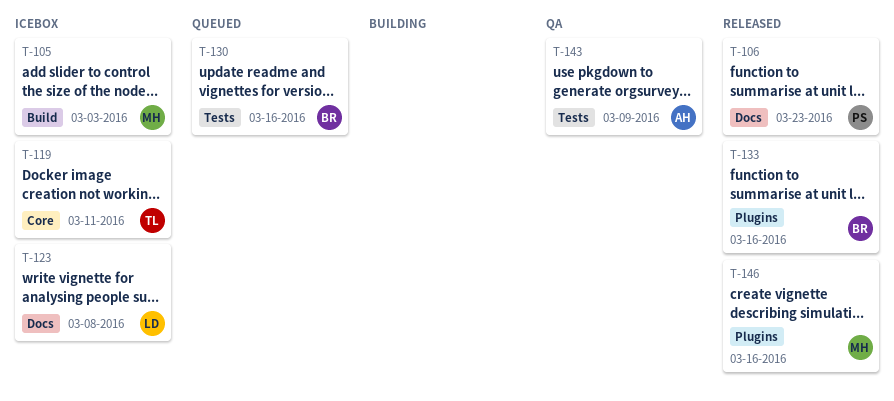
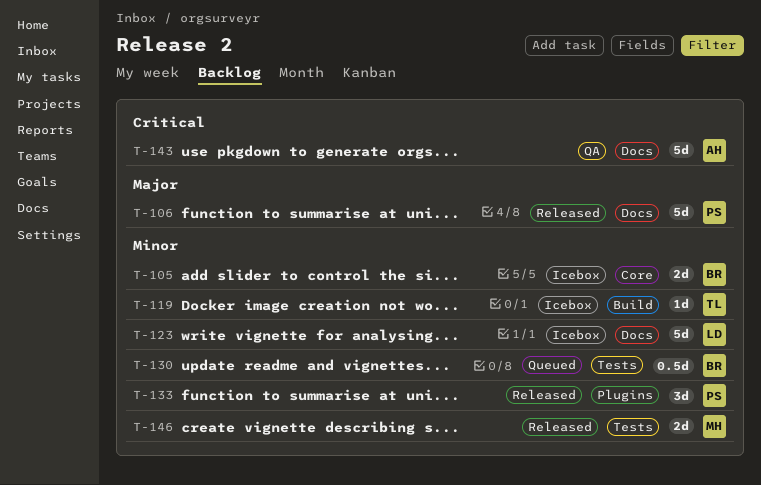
T-105, owner: MH -> BR
T-105, label: Build -> Core
T-119, label: Core -> Build
T-133, owner: BR -> PS
T-143, label: Tests -> Docs
T-146, label: Plugins -> Tests

